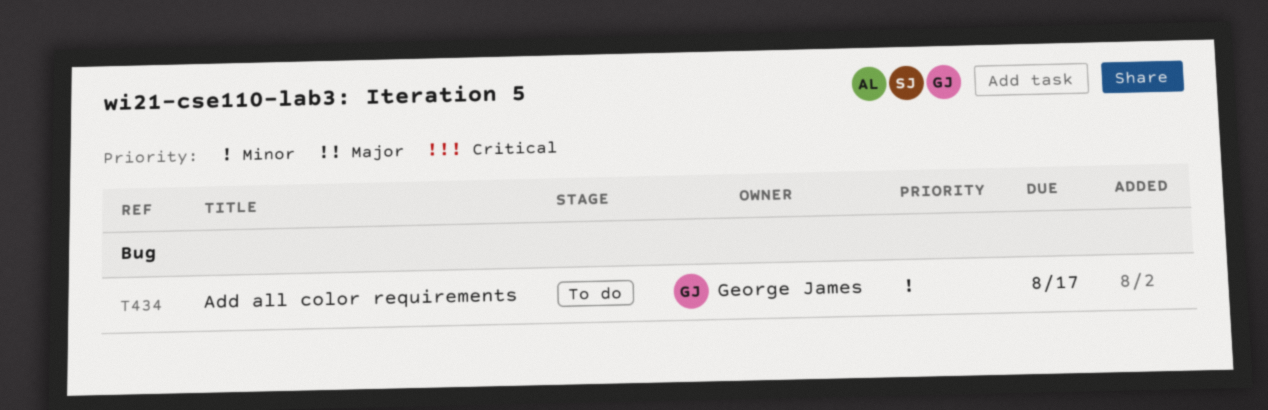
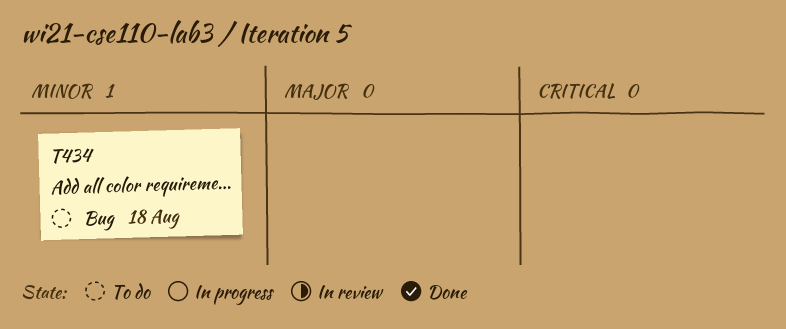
T434, due: Aug 17 -> Aug 18

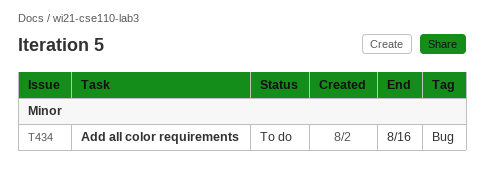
T434, due: Aug 18 -> Aug 16

